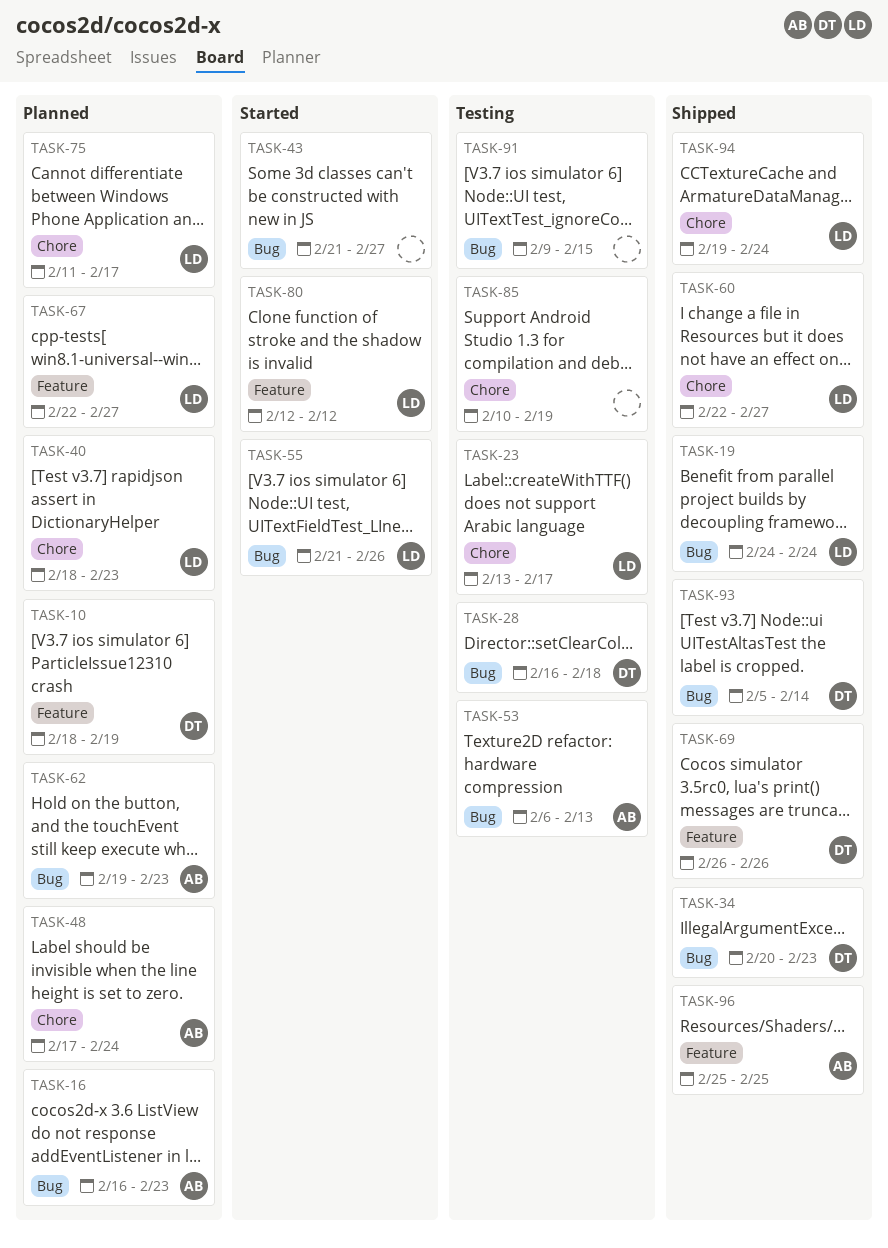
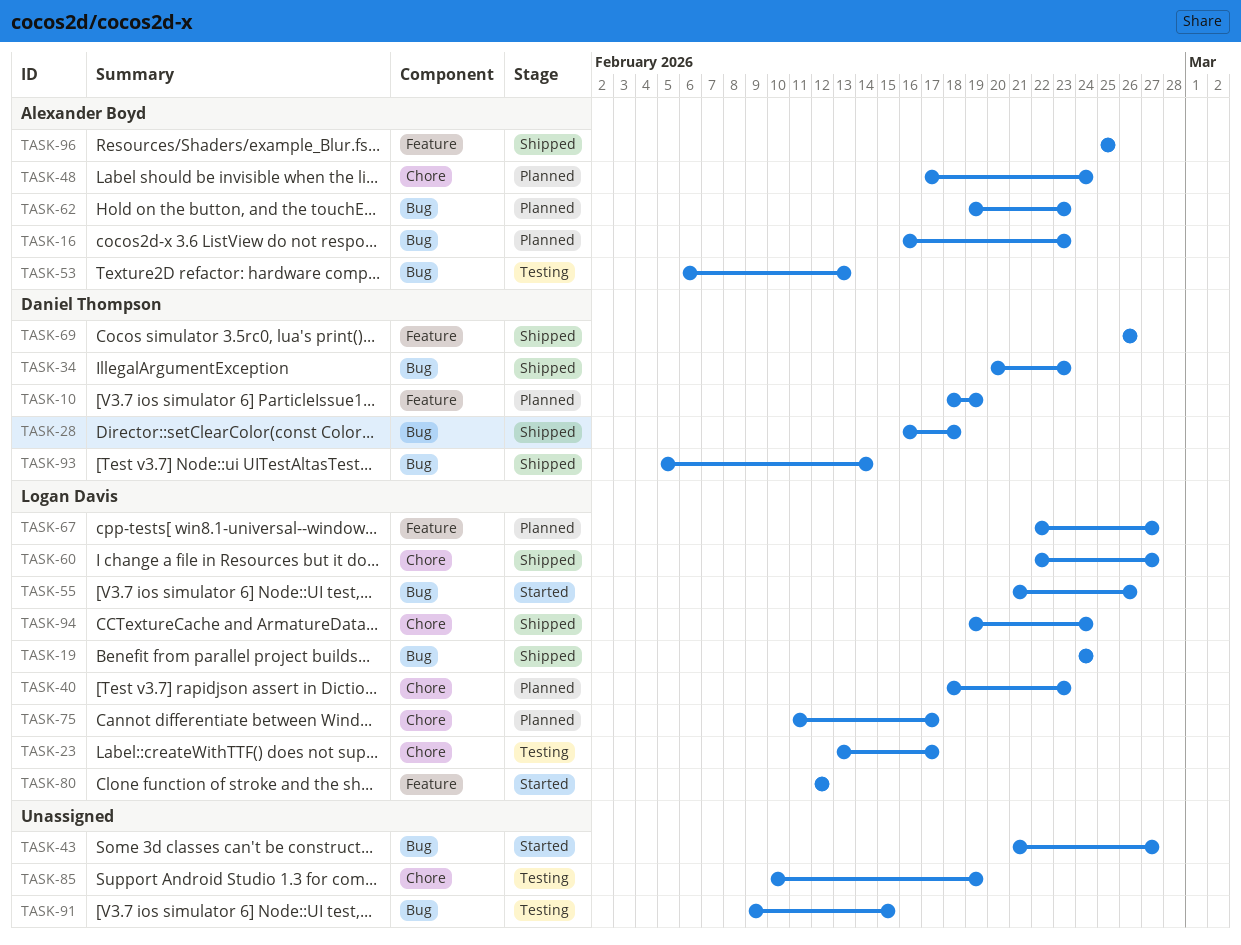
TASK-28, status: Testing -> Shipped

